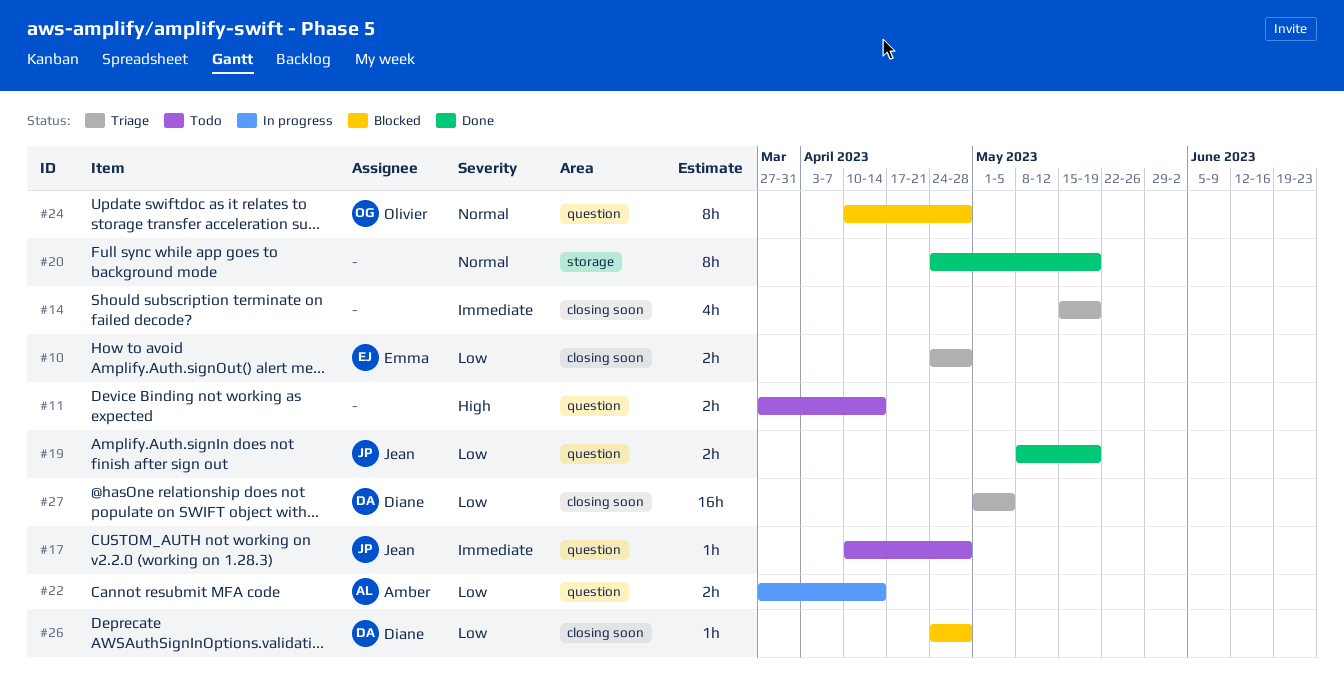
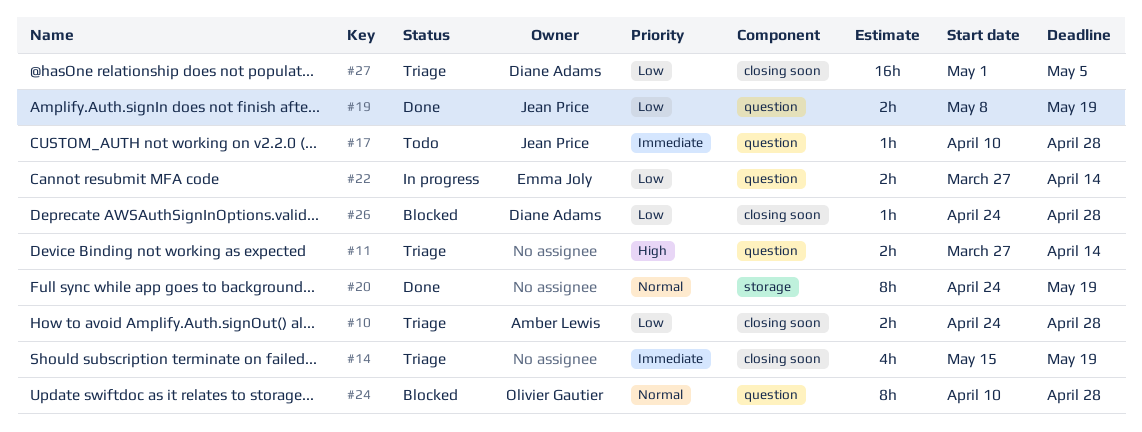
#10, owner: Emma Joly -> Amber Lewis
#11, status: Todo -> Triage
#22, owner: Amber Lewis -> Emma Joly

